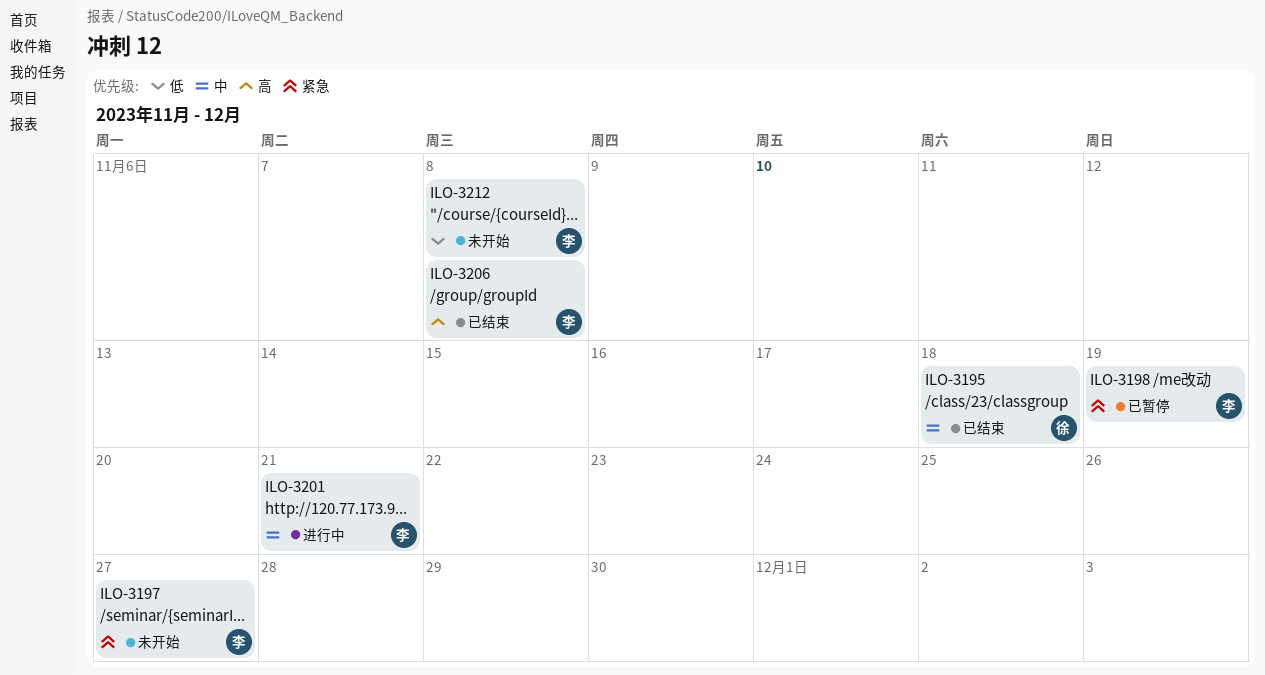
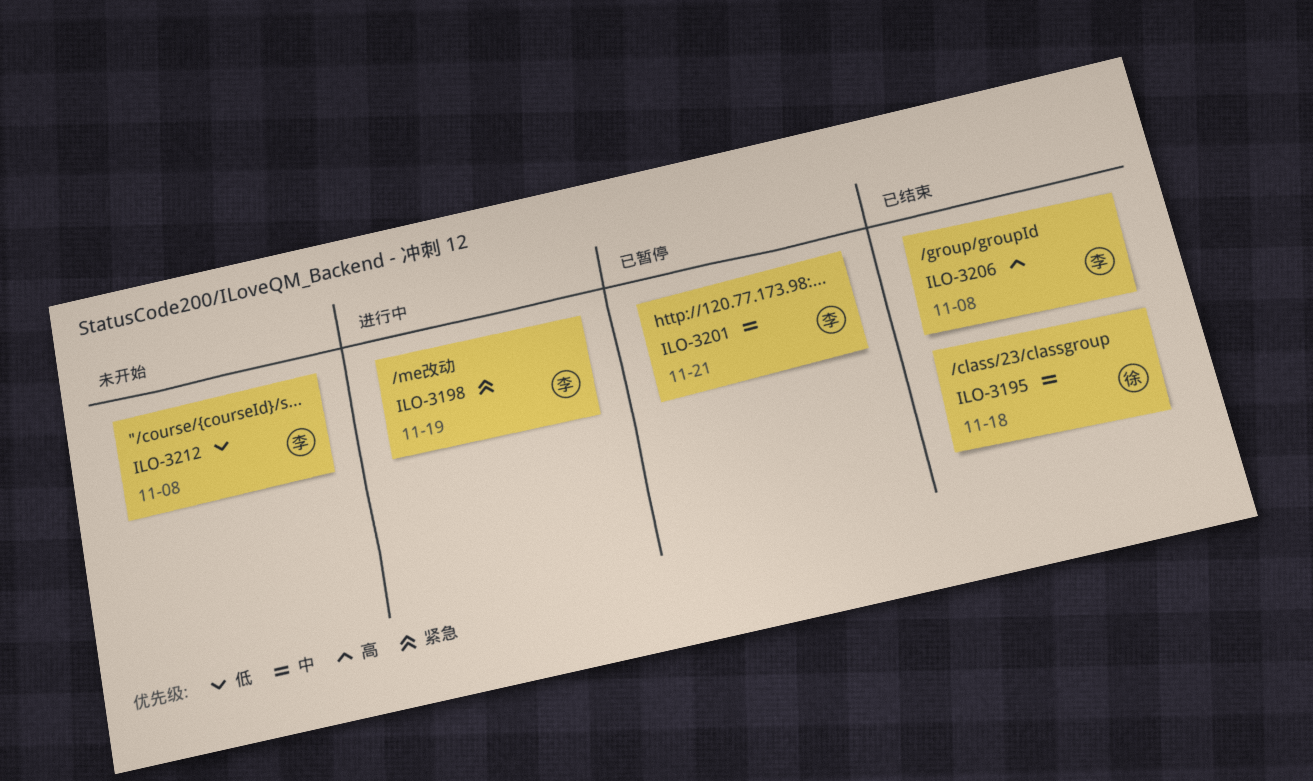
ILO-3197: present -> none
ILO-3198, status: 已暂停 -> 进行中
ILO-3201, status: 进行中 -> 已暂停

